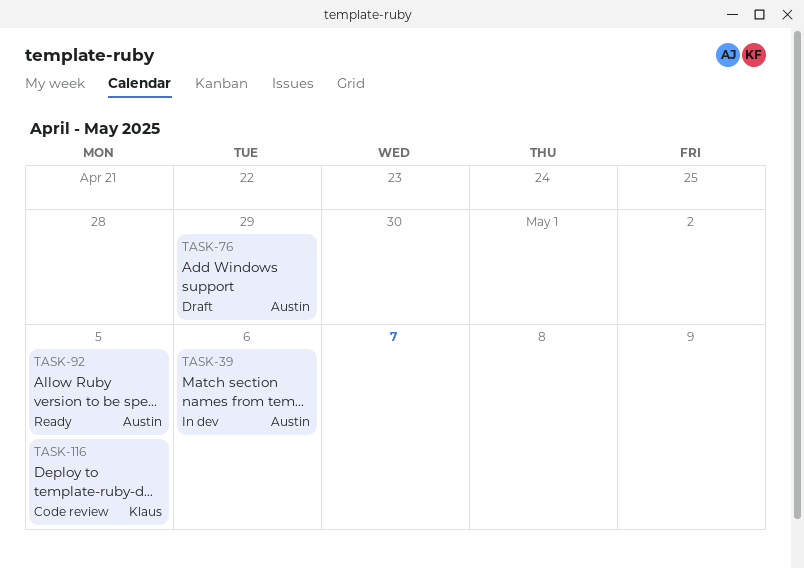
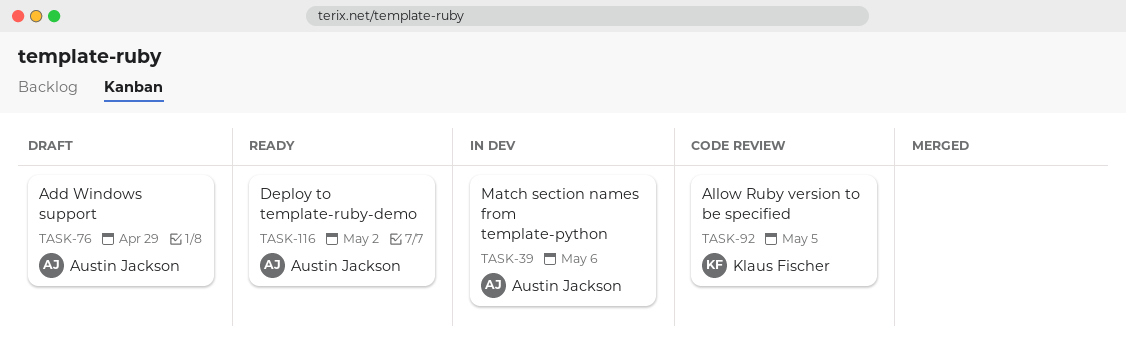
TASK-92, status: Ready -> Code review
TASK-92, owner: Austin Jackson -> Klaus Fischer
TASK-116, status: Code review -> Ready
TASK-116, owner: Klaus Fischer -> Austin Jackson
TASK-116, due: May 5 -> May 2

